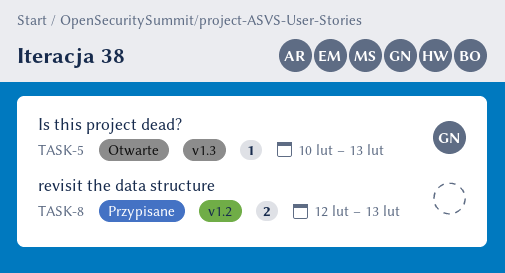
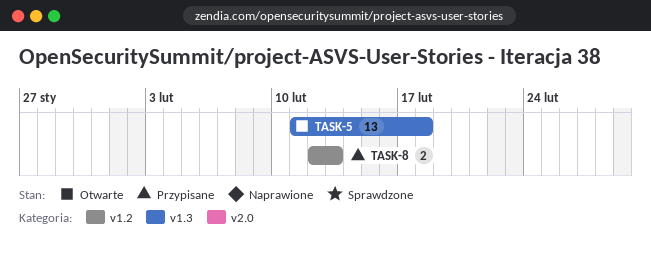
TASK-5, estimate: 1 -> 13
TASK-5, start: Feb 10 -> Feb 11
TASK-5, due: Feb 13 -> Feb 18

